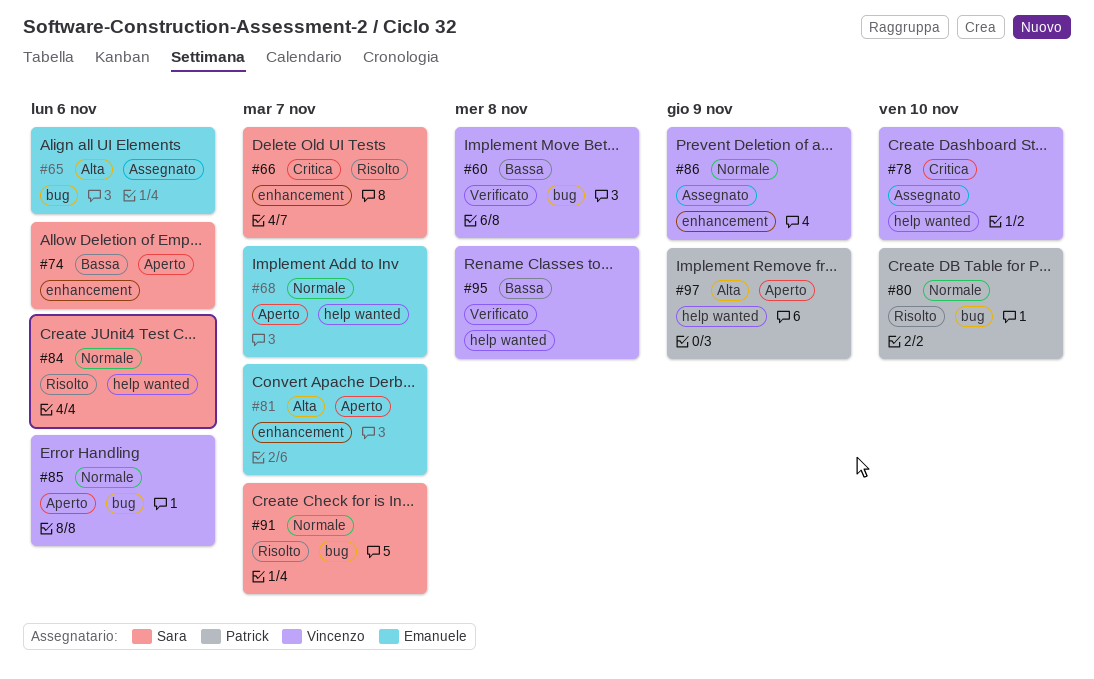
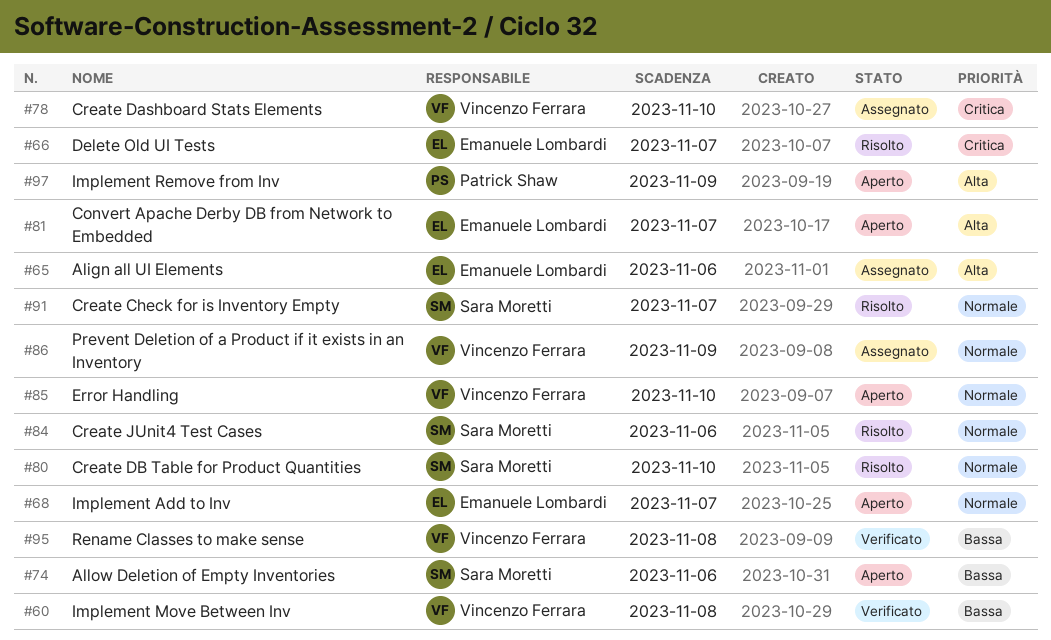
#66, owner: Sara Moretti -> Emanuele Lombardi
#80, owner: Patrick Shaw -> Sara Moretti
#85, due: Nov 6 -> Nov 10

